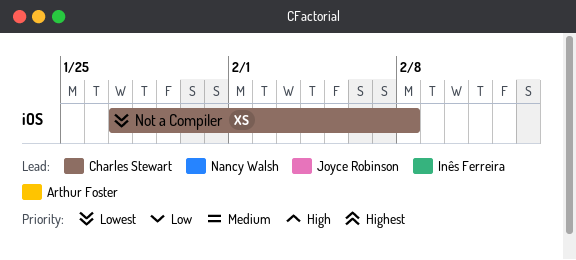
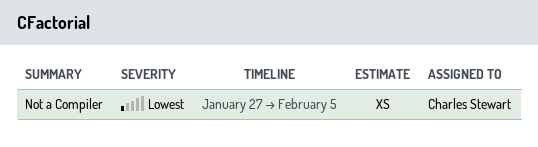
Not a Compiler, due: Feb 8 -> Feb 5

